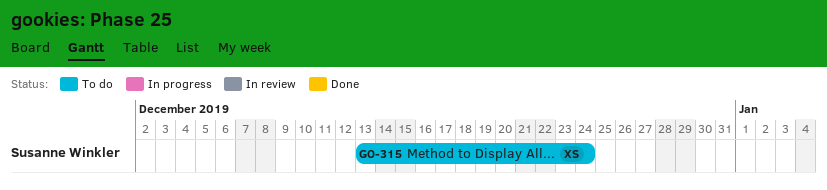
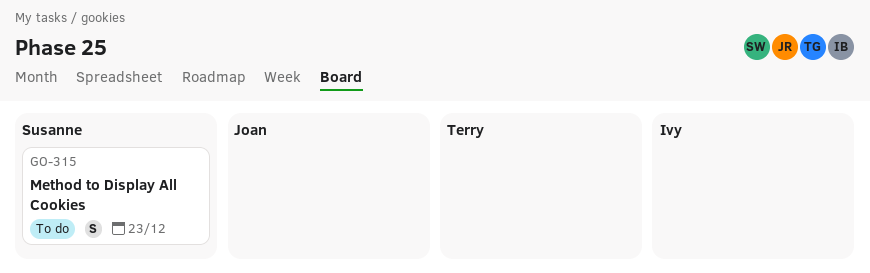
GO-315, estimate: XS -> S
GO-315, due: Dec 24 -> Dec 23

